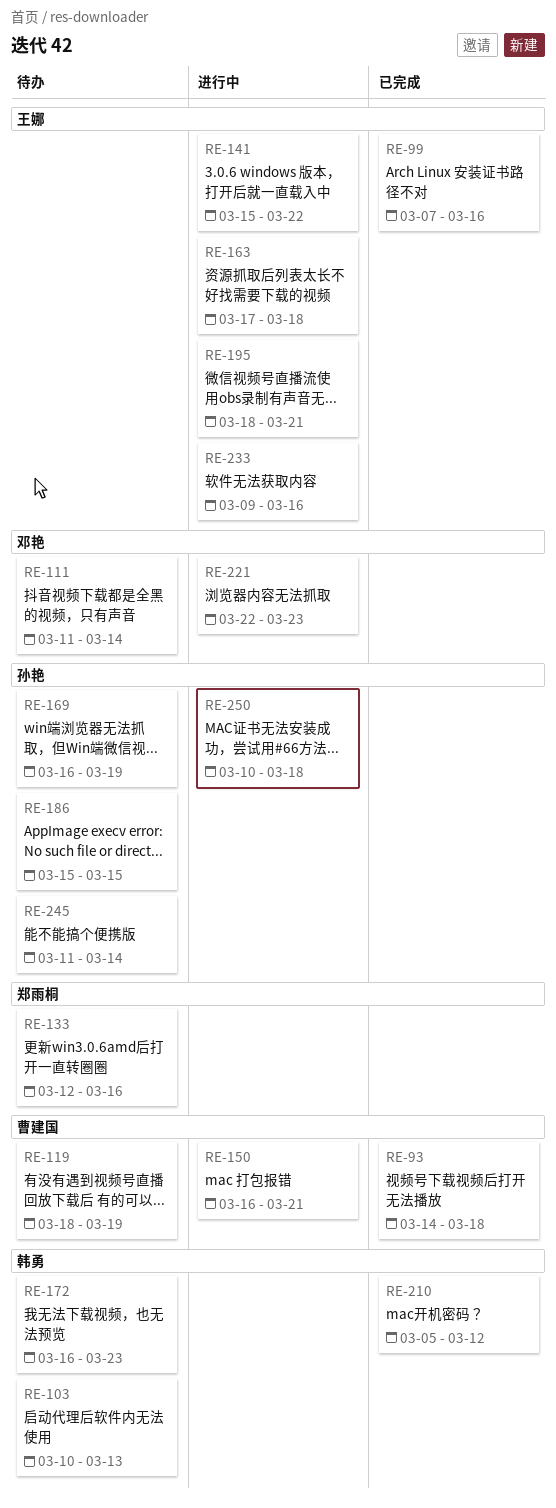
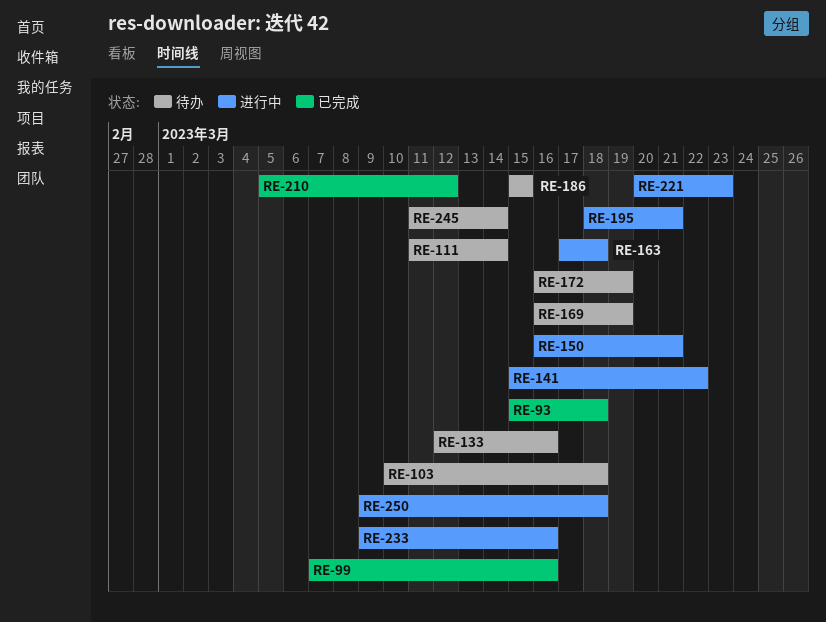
RE-93, start: Mar 14 -> Mar 15
RE-103, due: Mar 13 -> Mar 18
RE-119: present -> none
RE-172, due: Mar 23 -> Mar 19
RE-221, start: Mar 22 -> Mar 20
RE-250, start: Mar 10 -> Mar 9

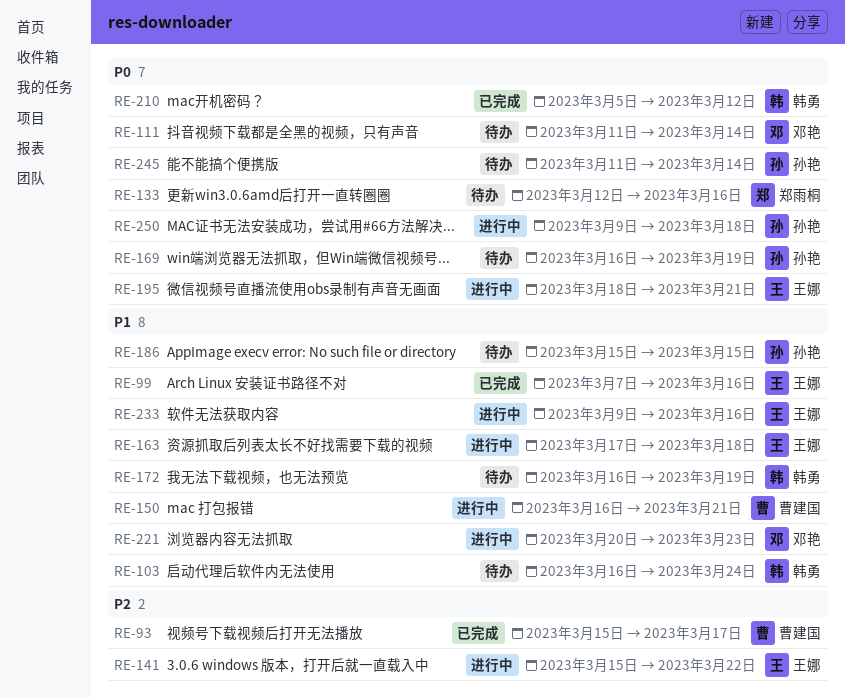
RE-93, due: Mar 18 -> Mar 17
RE-103, start: Mar 10 -> Mar 16
RE-103, due: Mar 18 -> Mar 24

